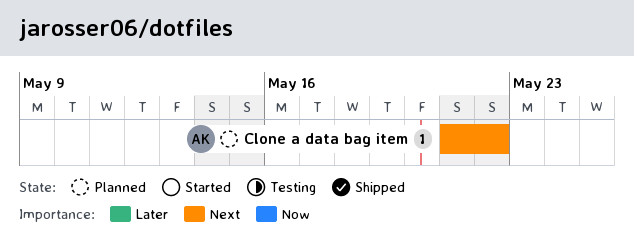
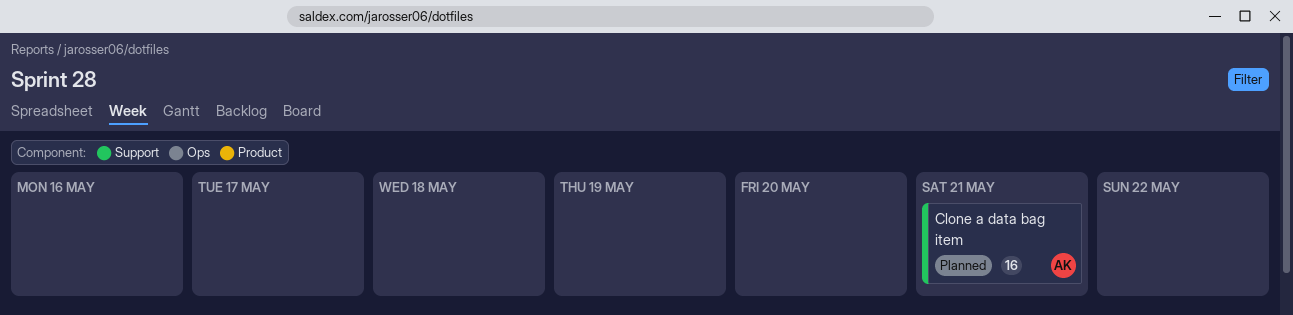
Clone a data bag item, estimate: 1 -> 16
Clone a data bag item, due: May 22 -> May 21

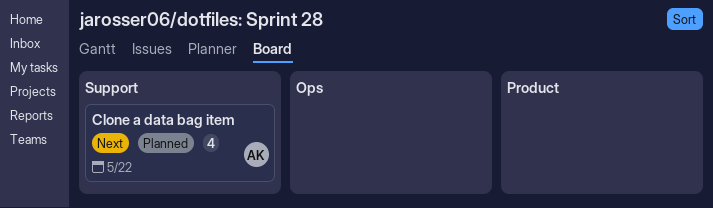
Clone a data bag item, estimate: 16 -> 4
Clone a data bag item, due: May 21 -> May 22

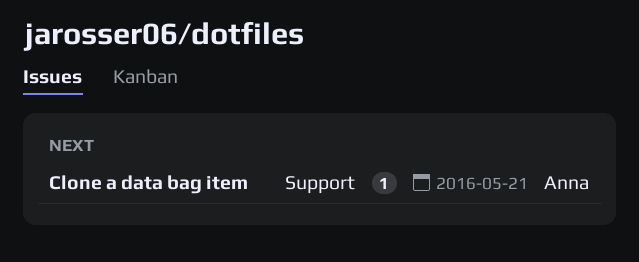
Clone a data bag item, estimate: 4 -> 1
Clone a data bag item, due: May 22 -> May 21

